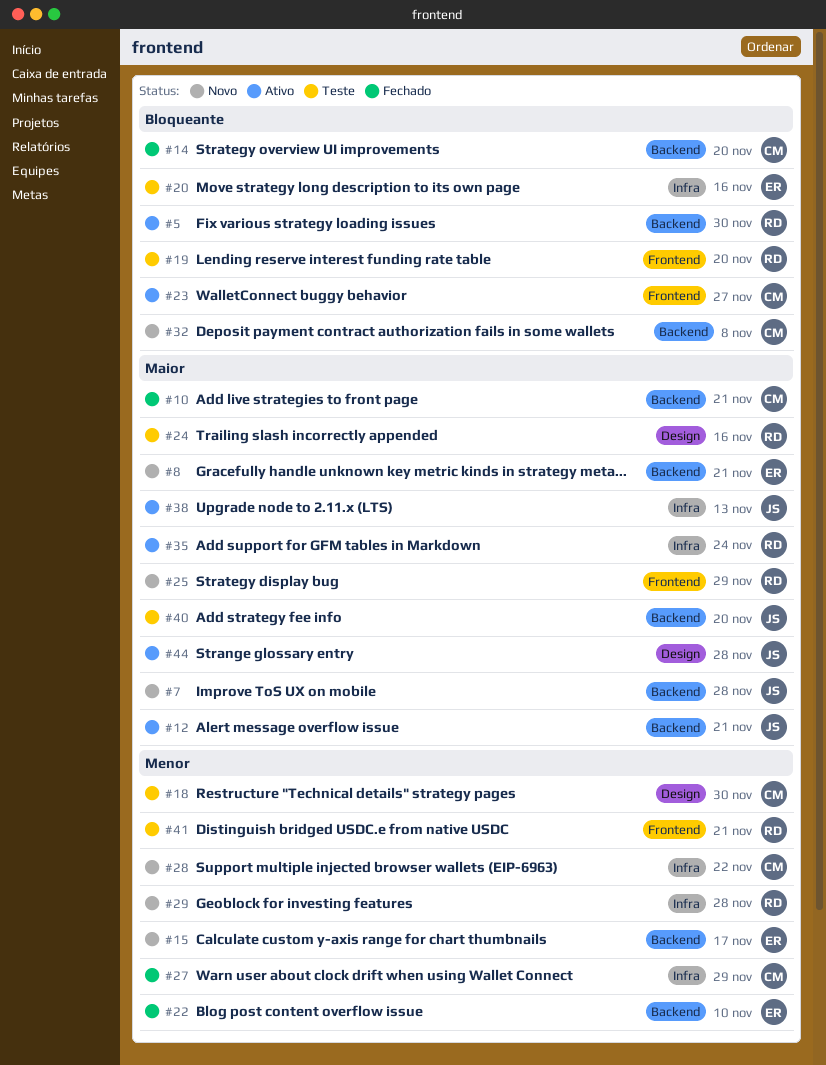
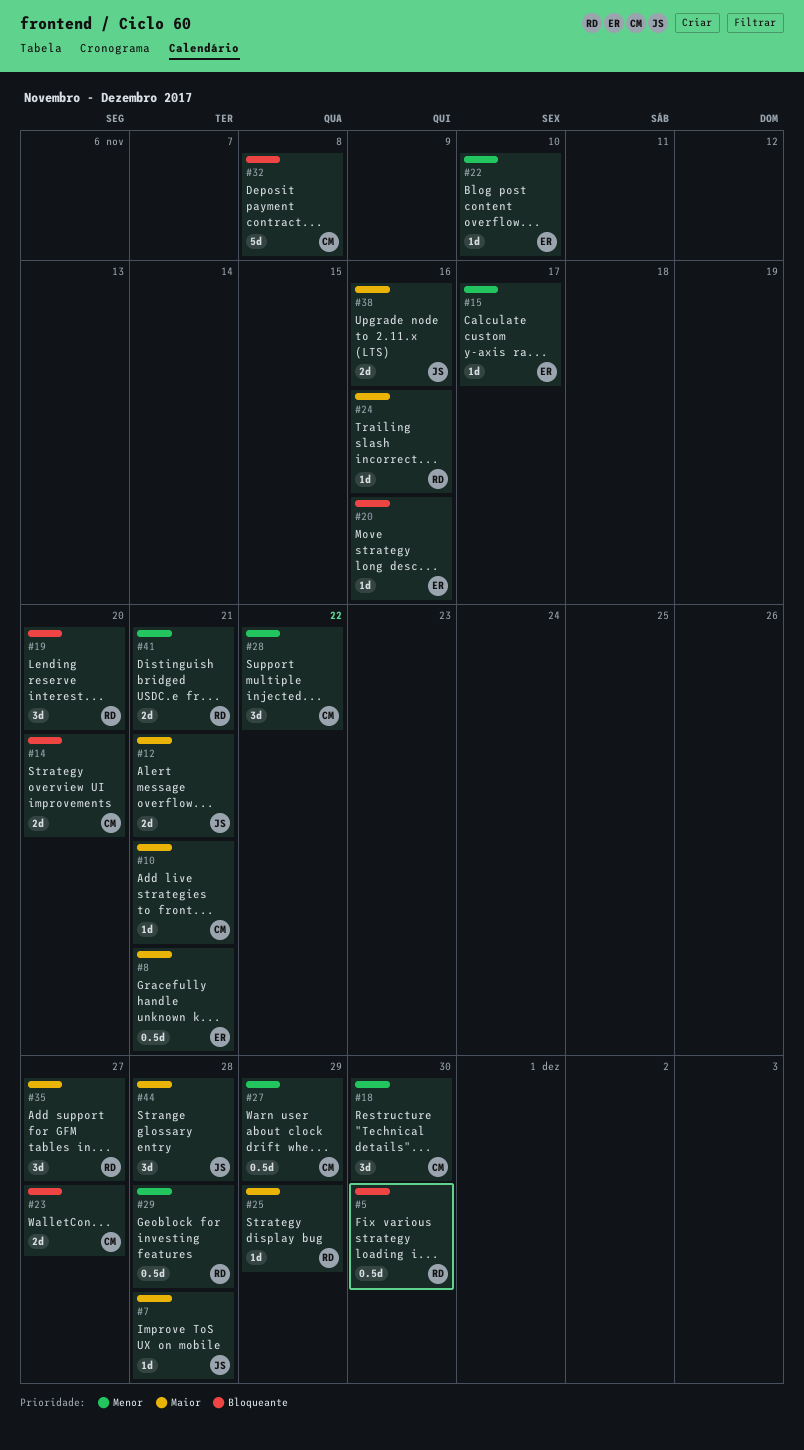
#35, due: Nov 24 -> Nov 27
#38, due: Nov 13 -> Nov 16
#40: present -> none

